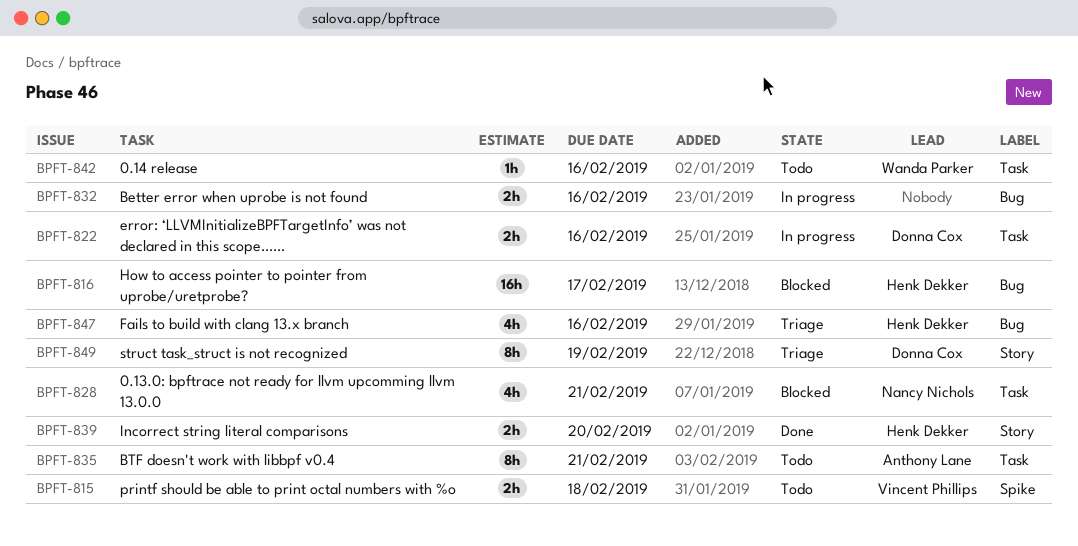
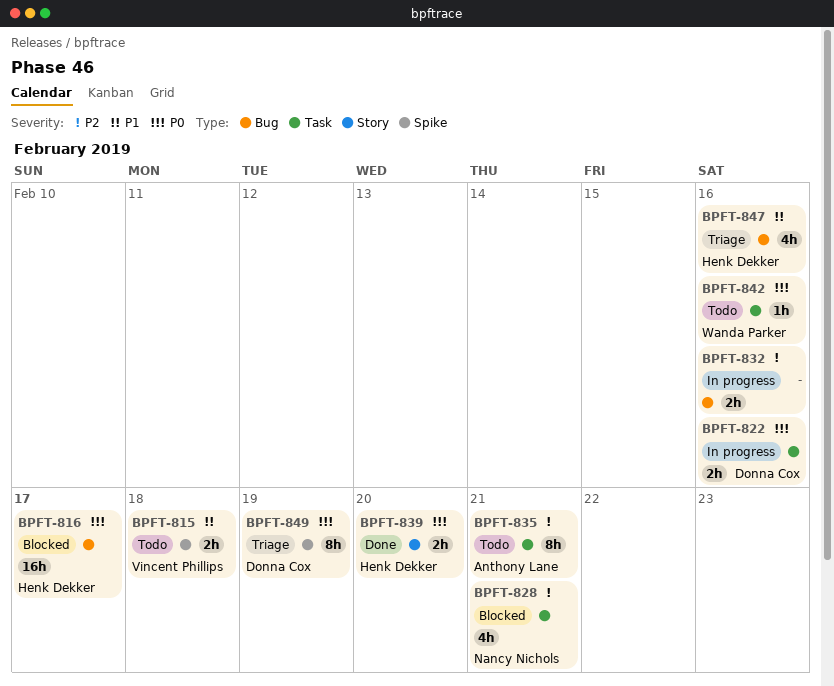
BPFT-849, label: Story -> Spike

